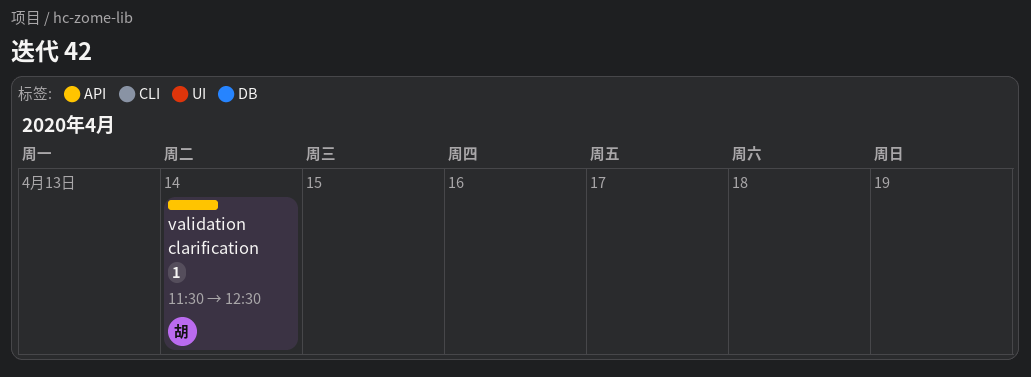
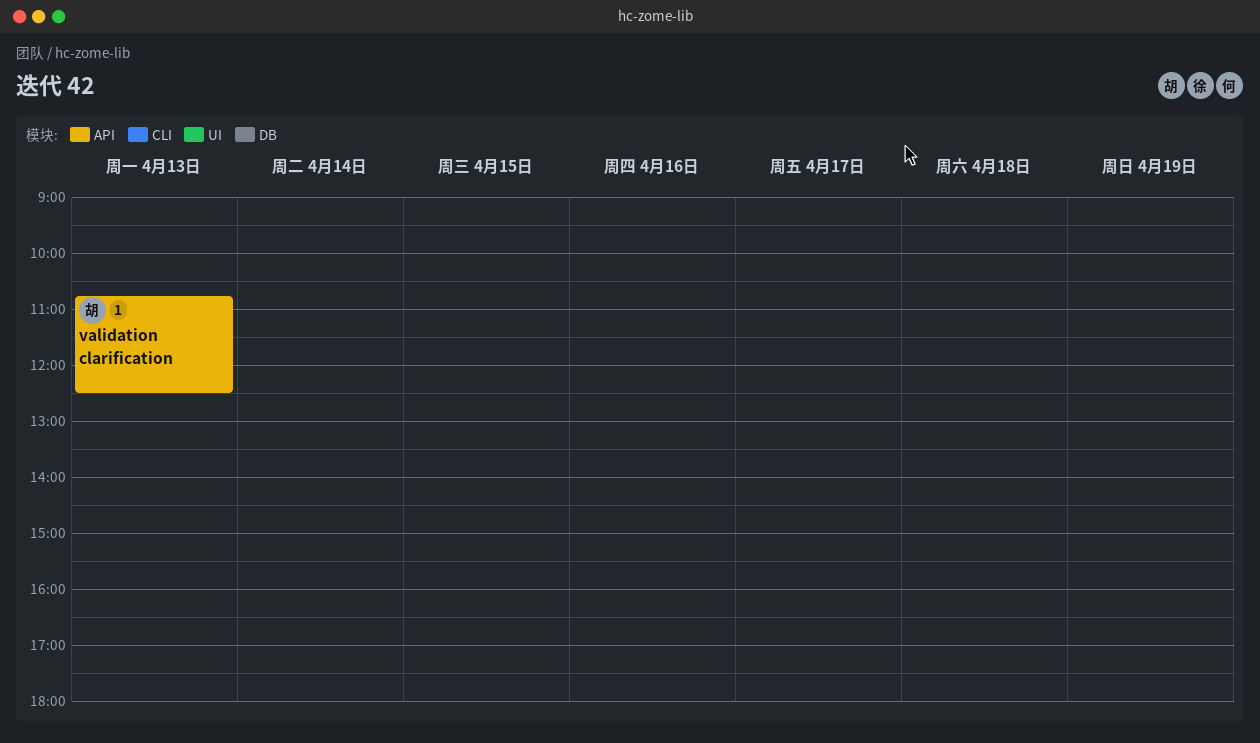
validation clarification, day: Apr 14 -> Apr 13
validation clarification, begins: 11:30 -> 10:45

